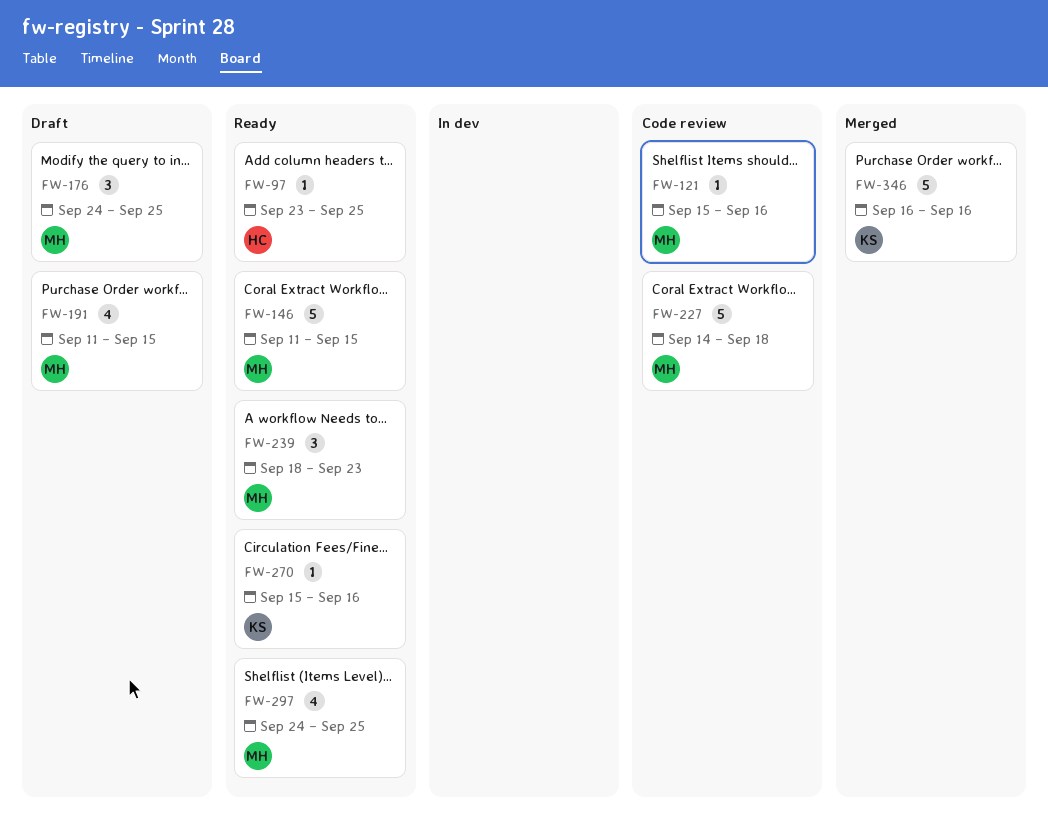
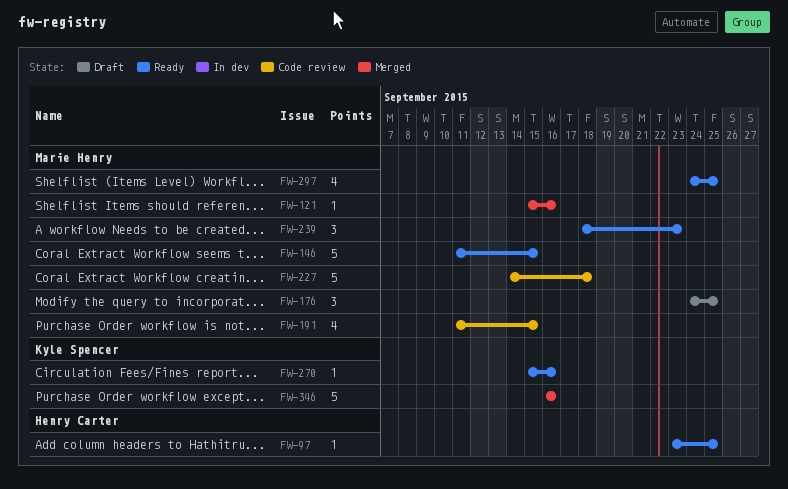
FW-121, status: Code review -> Merged
FW-191, status: Draft -> Code review

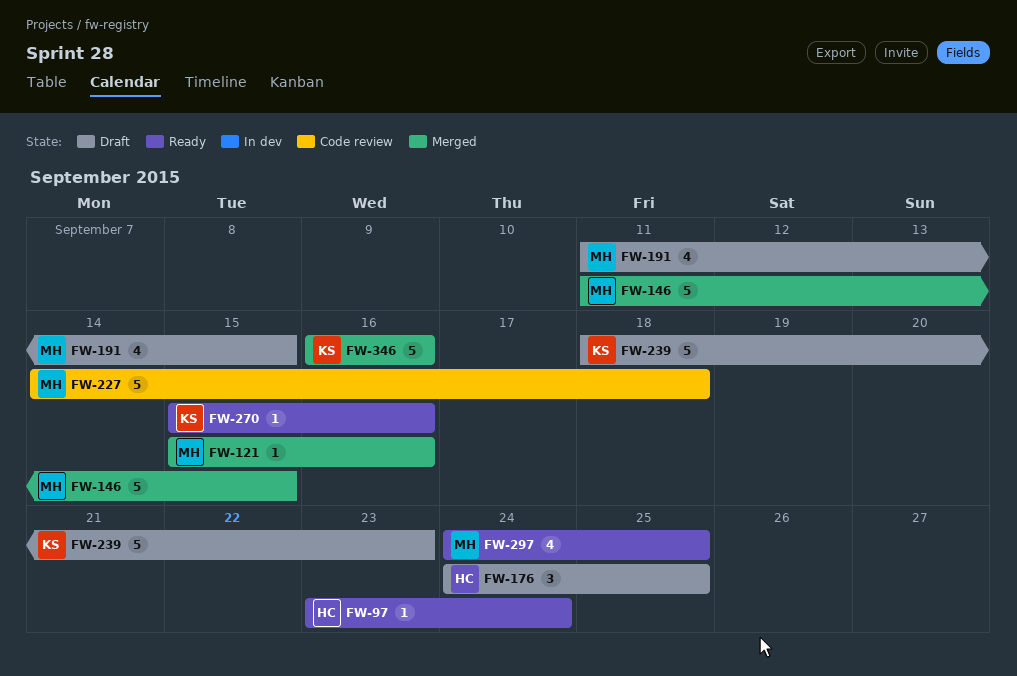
FW-97, due: Sep 25 -> Sep 24
FW-146, status: Ready -> Merged
FW-176, owner: Marie Henry -> Henry Carter
FW-191, status: Code review -> Draft
FW-239, status: Ready -> Draft
FW-239, owner: Marie Henry -> Kyle Spencer
FW-239, estimate: 3 -> 5

